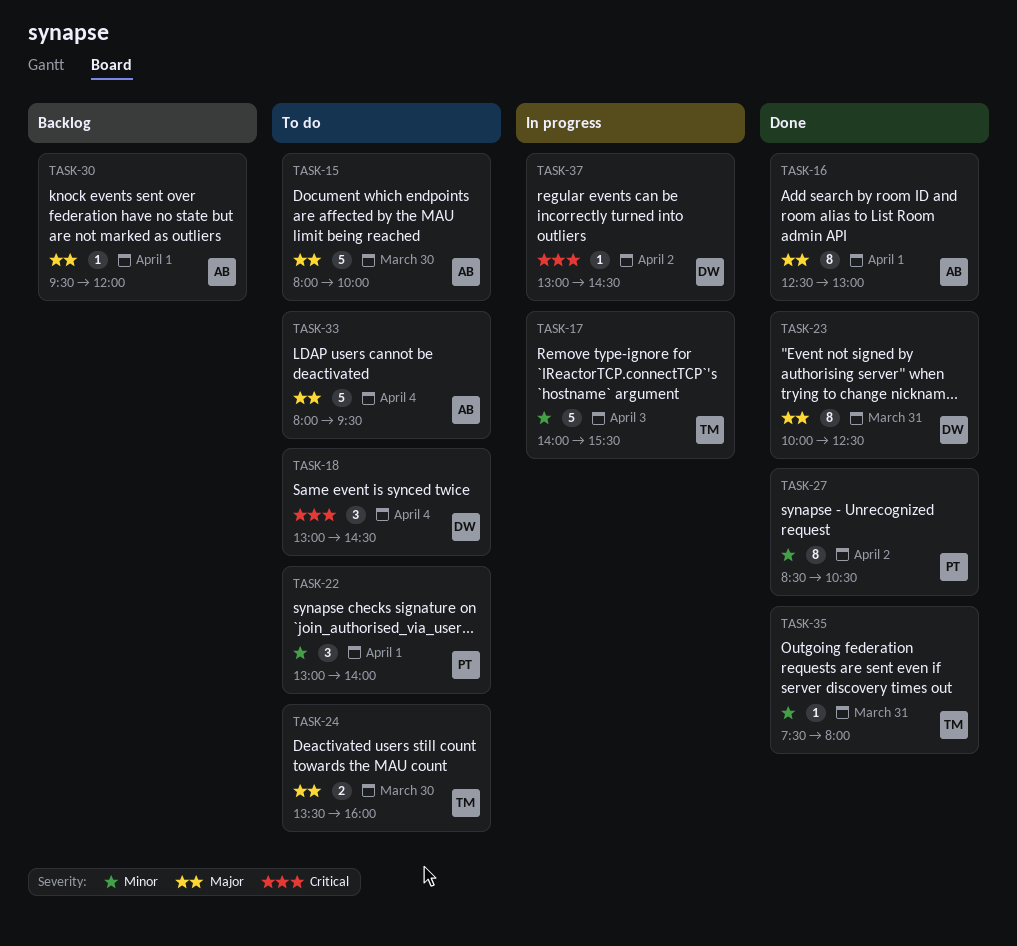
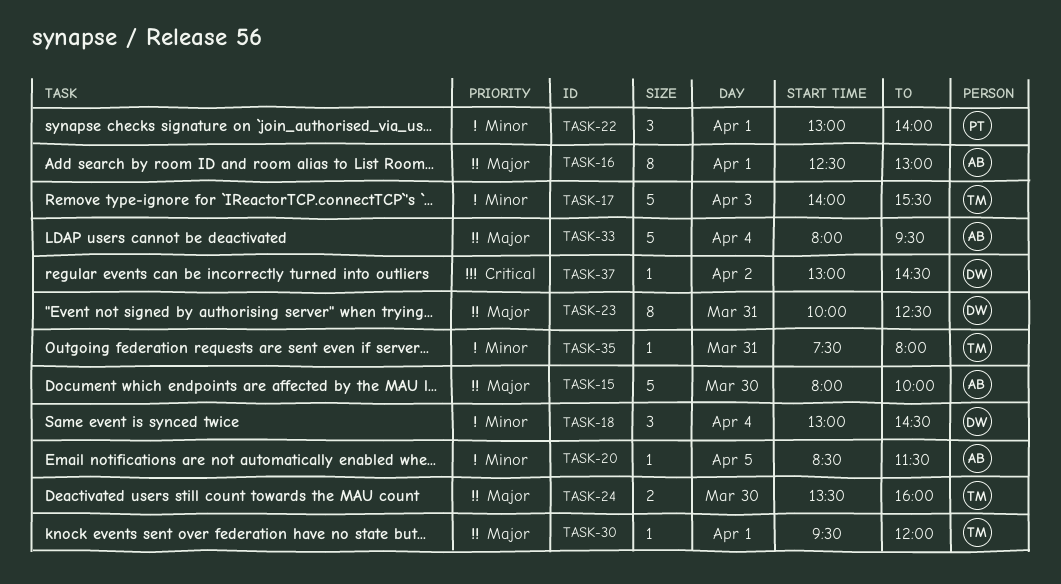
TASK-18, priority: Critical -> Minor
TASK-20: none -> present
TASK-27: present -> none
TASK-30, owner: AB -> TM

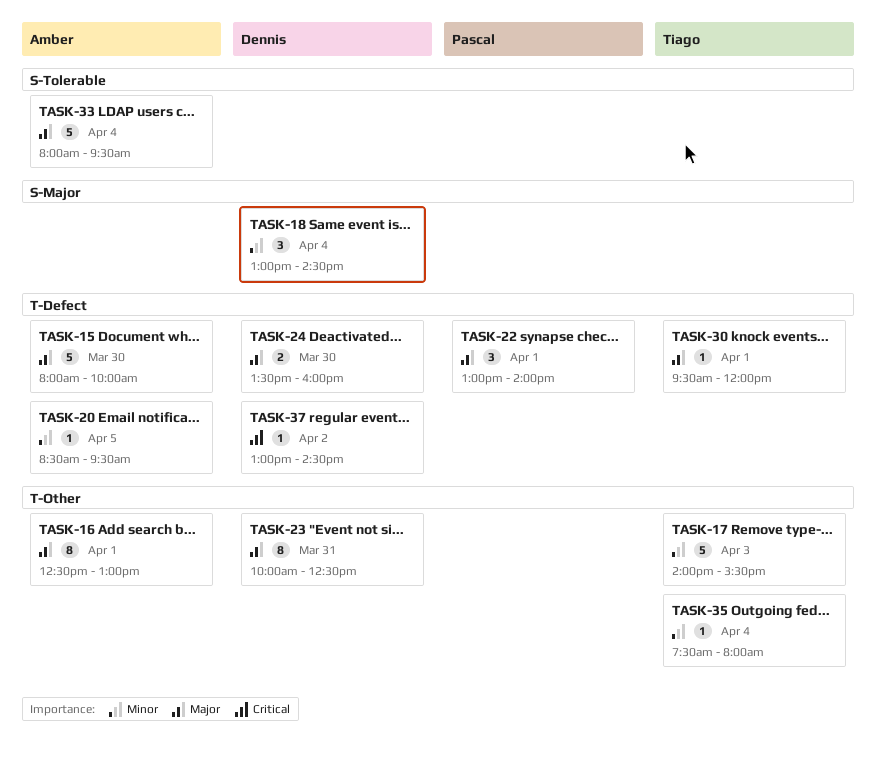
TASK-20, ends: 11:30 -> 09:30
TASK-22, priority: Minor -> Major
TASK-24, owner: Tiago -> Dennis
TASK-35, day: Mar 31 -> Apr 4

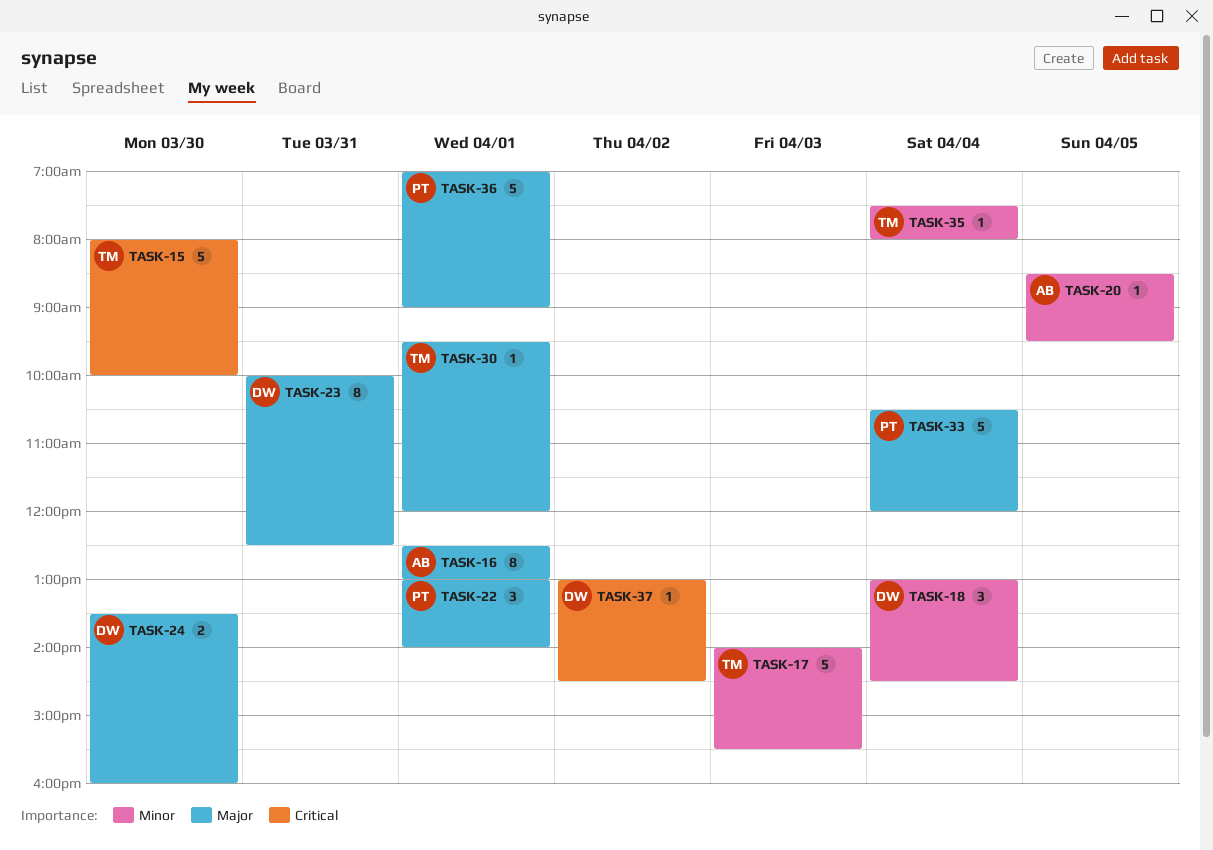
TASK-15, owner: Amber -> Tiago
TASK-15, priority: Major -> Critical
TASK-33, owner: Amber -> Pascal
TASK-33, begins: 08:00 -> 10:30
TASK-33, ends: 09:30 -> 12:00
TASK-36: none -> present

